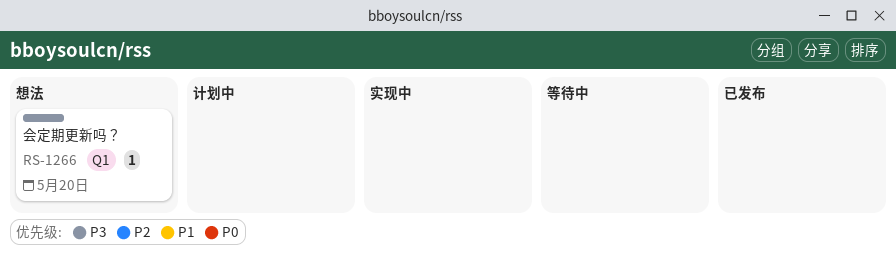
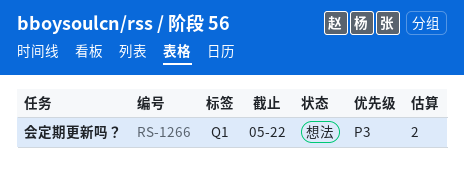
RS-1266, estimate: 1 -> 2
RS-1266, due: May 20 -> May 22

